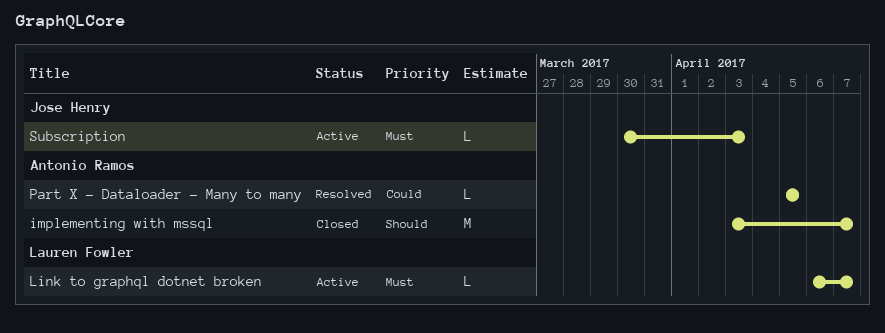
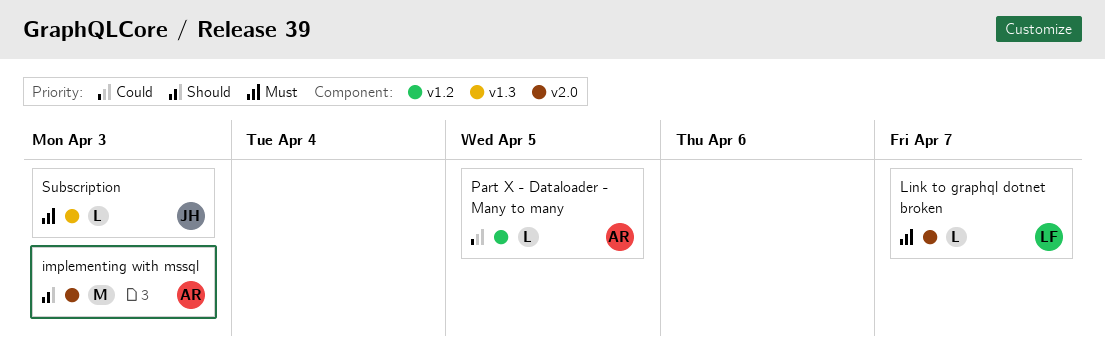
implementing with mssql, due: Apr 7 -> Apr 3

